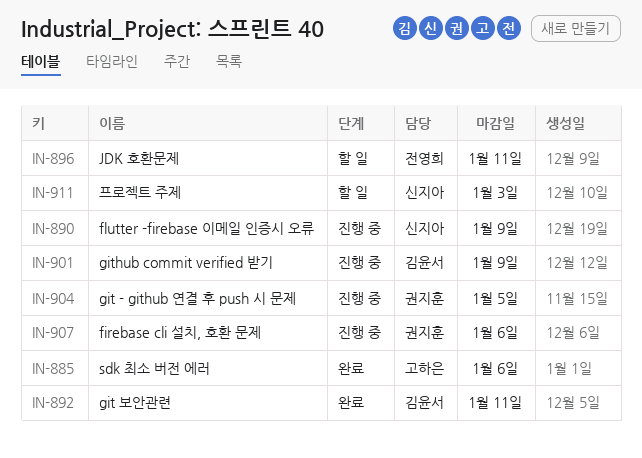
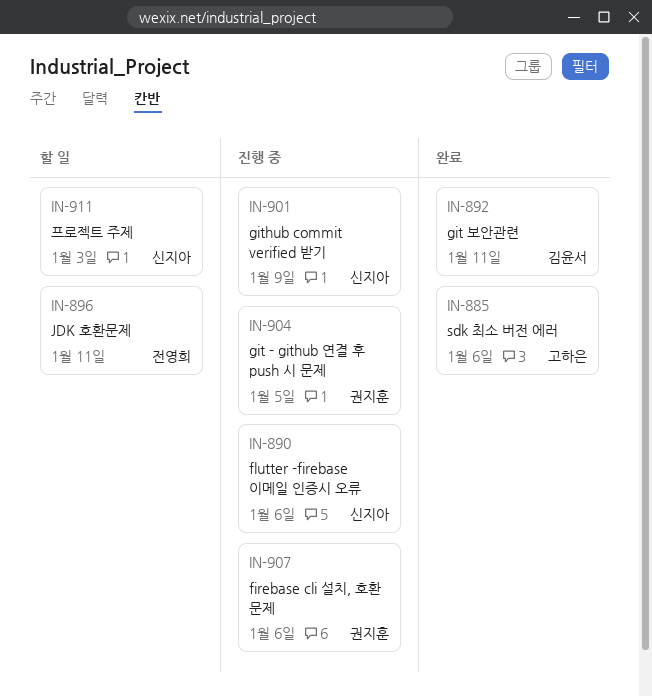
IN-890, due: Jan 9 -> Jan 6
IN-901, owner: 김윤서 -> 신지아

